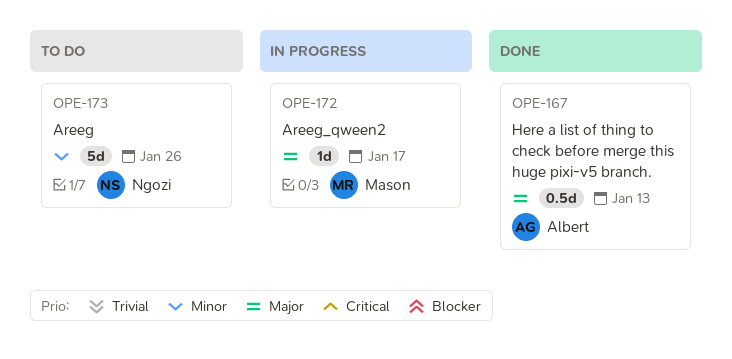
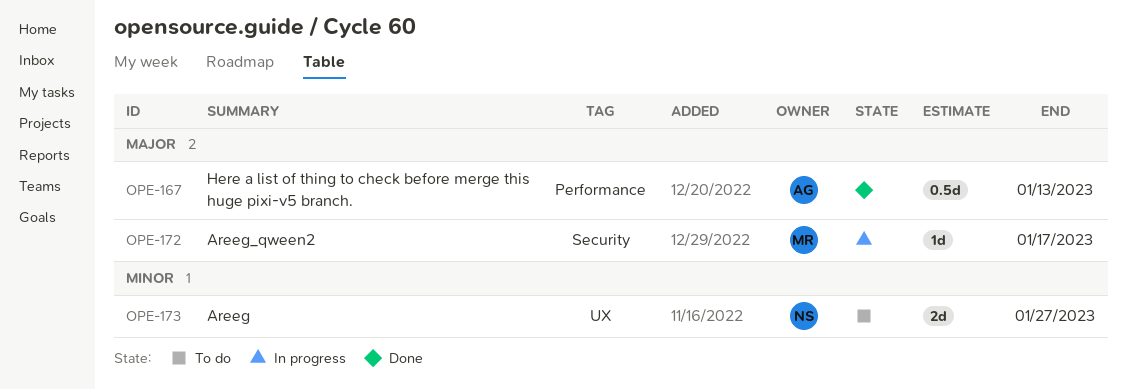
OPE-173, estimate: 5d -> 2d
OPE-173, due: Jan 26 -> Jan 27

